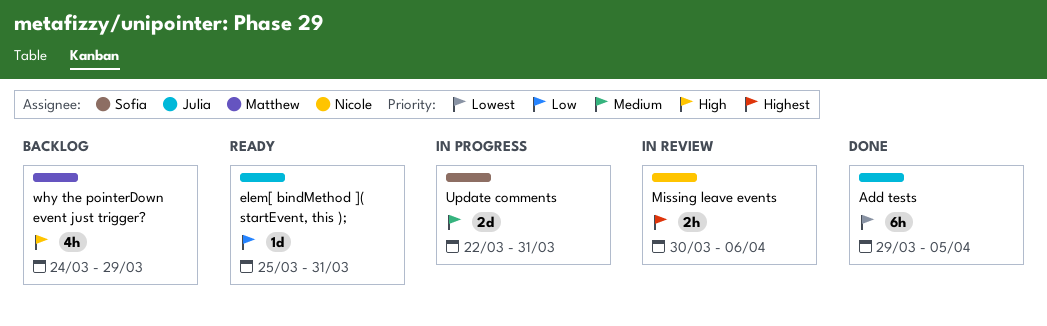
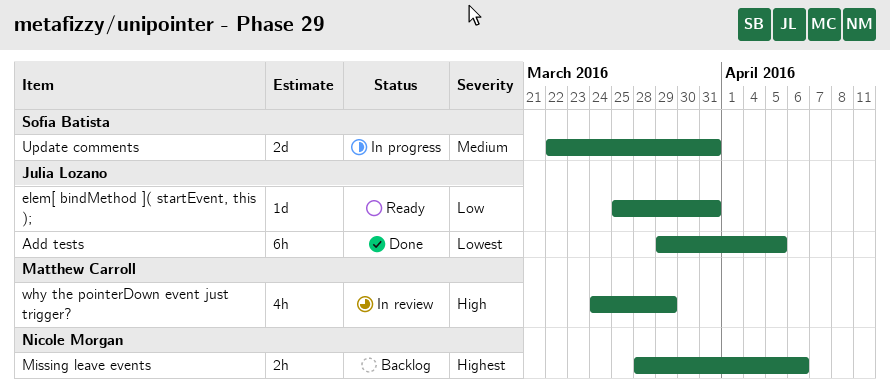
Missing leave events, status: In review -> Backlog
Missing leave events, start: Mar 30 -> Mar 28
why the pointerDown event just trigger?, status: Backlog -> In review

